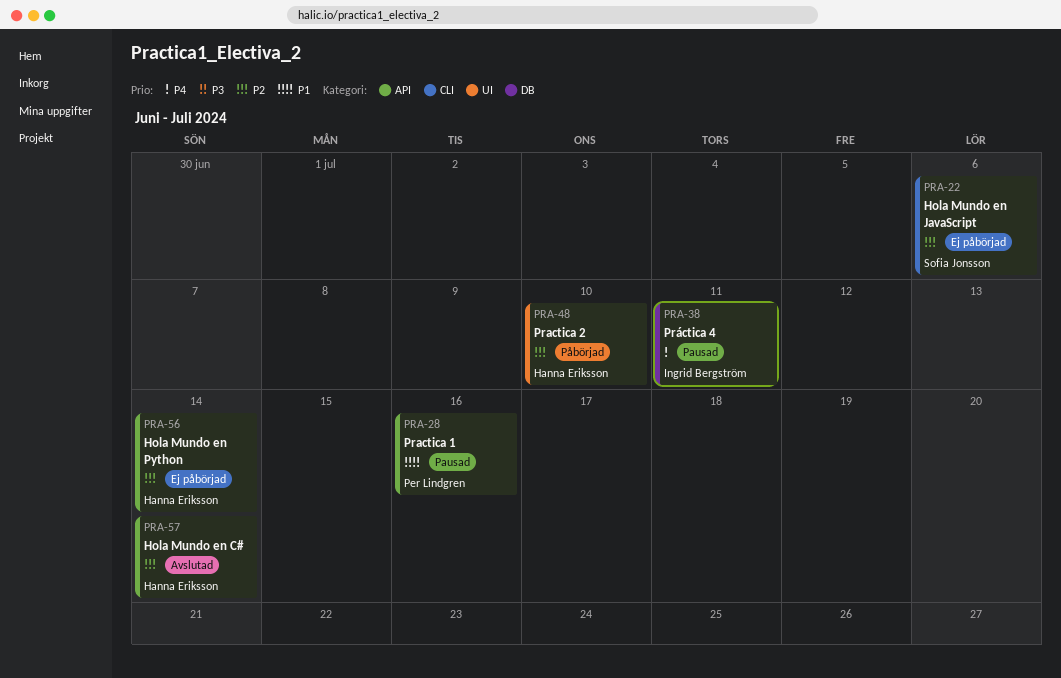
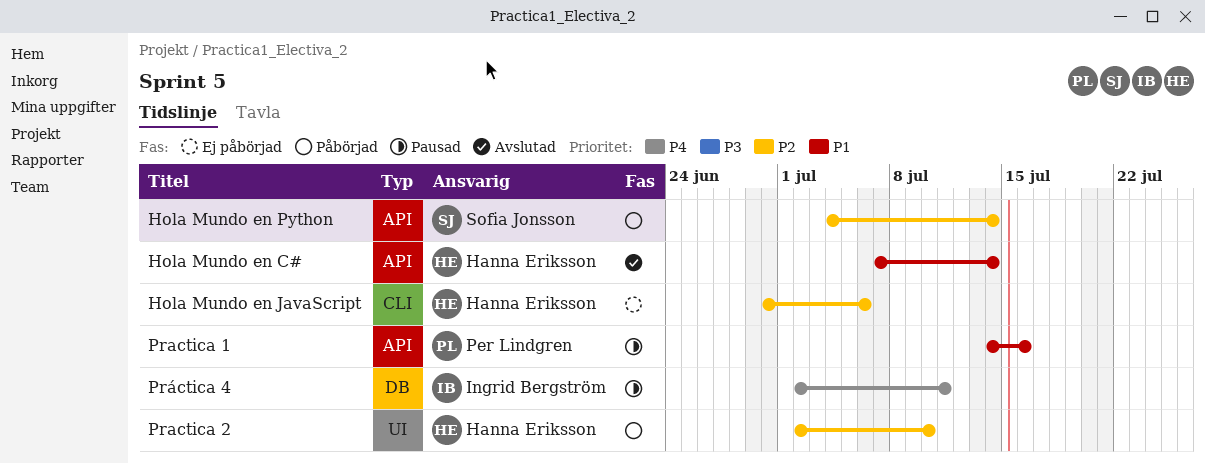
Hola Mundo en C#, priority: P2 -> P1
Hola Mundo en JavaScript, owner: Sofia Jonsson -> Hanna Eriksson
Hola Mundo en Python, status: Ej påbörjad -> Påbörjad
Hola Mundo en Python, owner: Hanna Eriksson -> Sofia Jonsson

